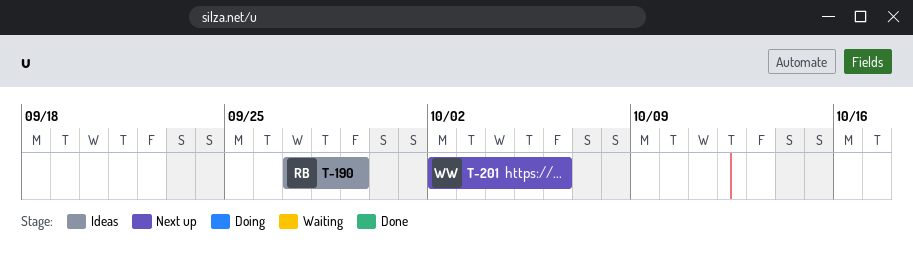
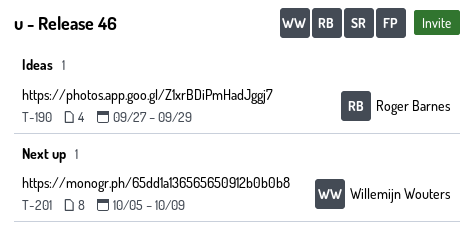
T-201, start: Oct 2 -> Oct 5
T-201, due: Oct 6 -> Oct 9

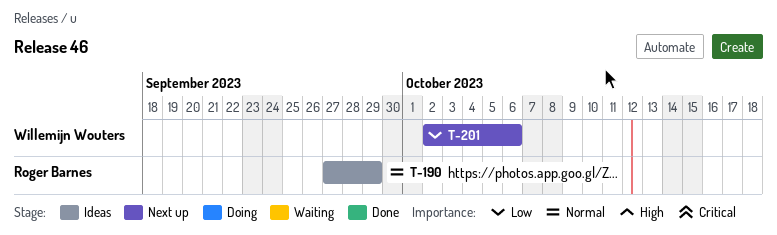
T-201, start: Oct 5 -> Oct 2
T-201, due: Oct 9 -> Oct 6

